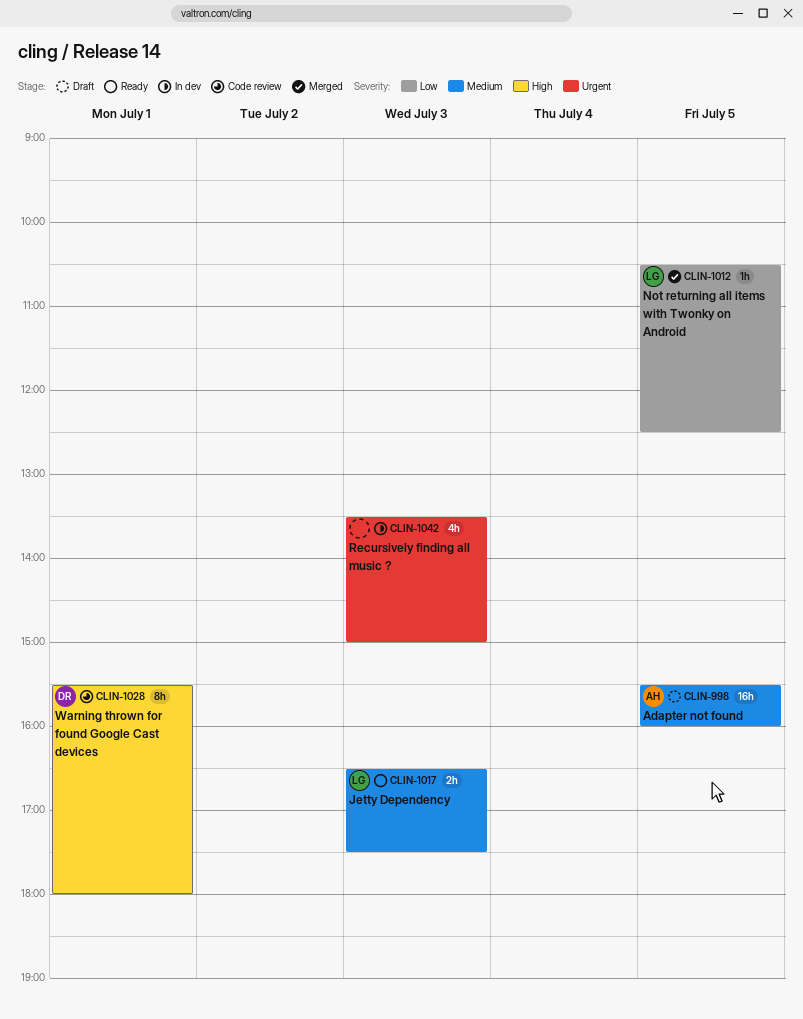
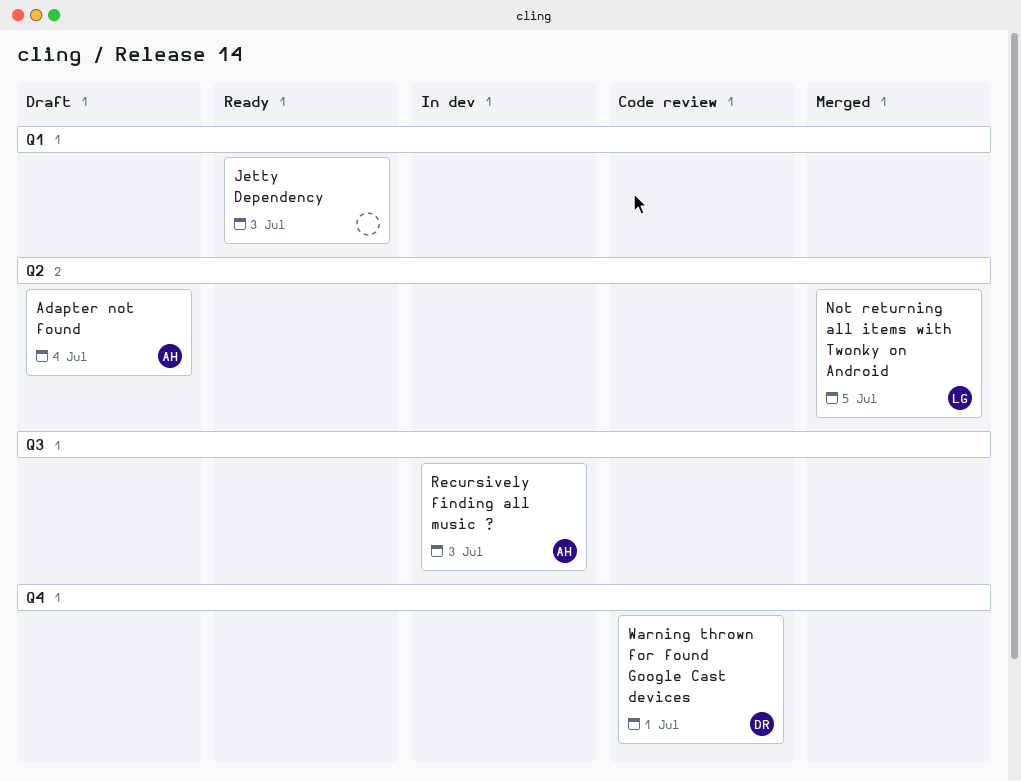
Adapter not found, day: Jul 5 -> Jul 4
Jetty Dependency, owner: LG -> none
Recursively finding all music ?, owner: none -> AH

